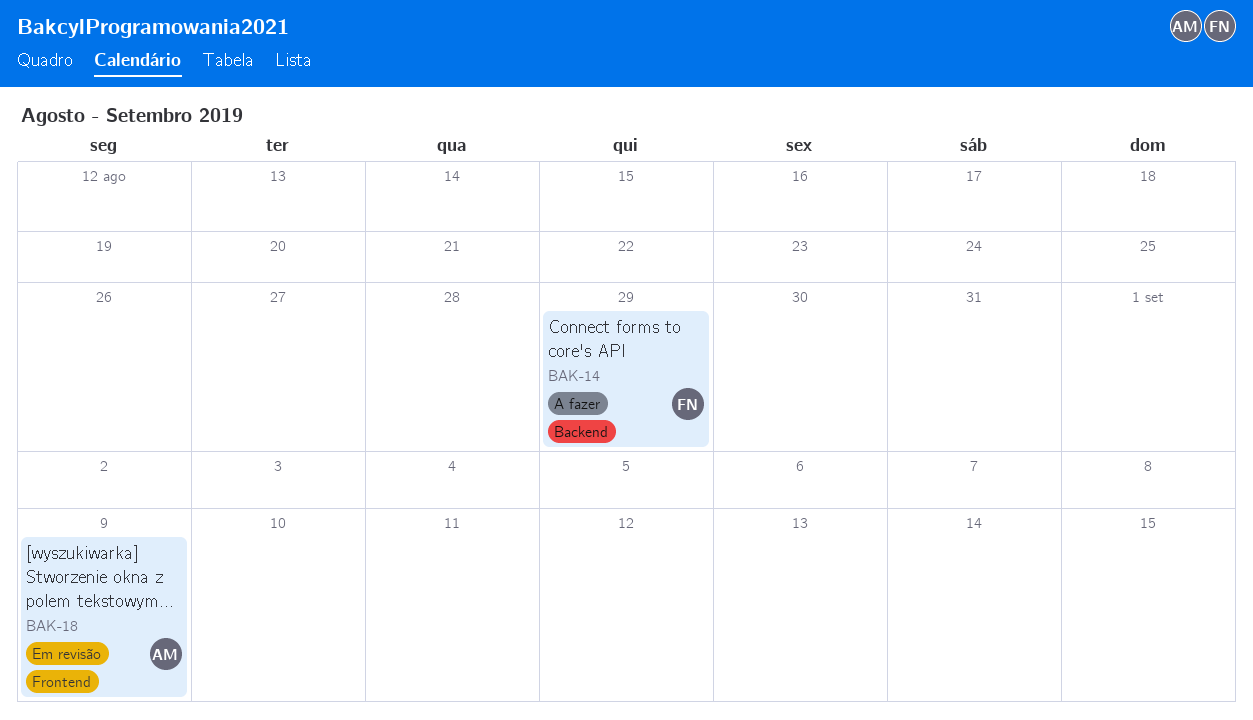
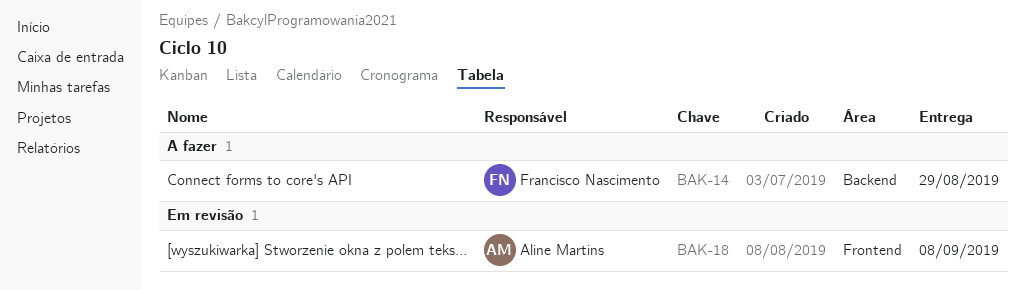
BAK-18, due: Sep 9 -> Sep 8

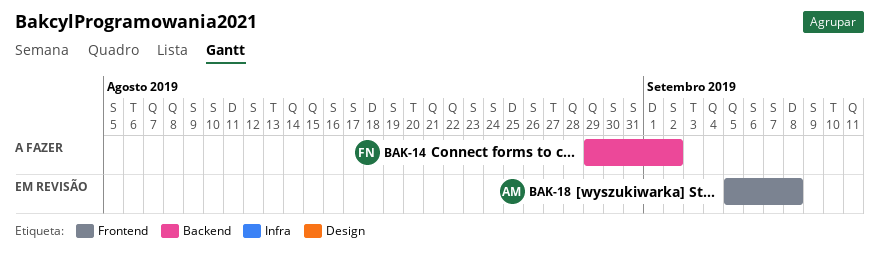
BAK-14, due: Aug 29 -> Sep 2

